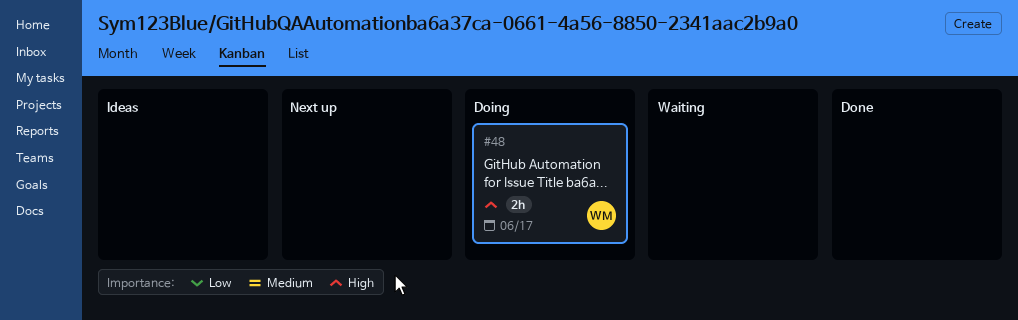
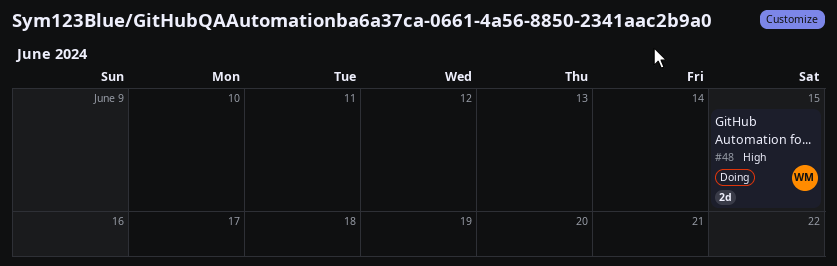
#48, estimate: 2h -> 2d
#48, due: Jun 17 -> Jun 15

